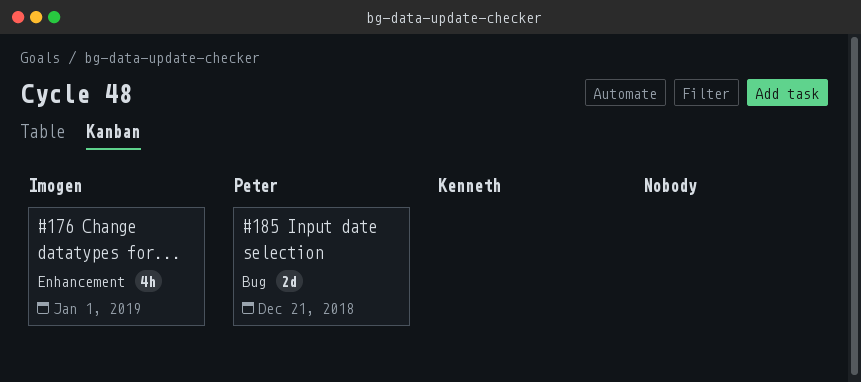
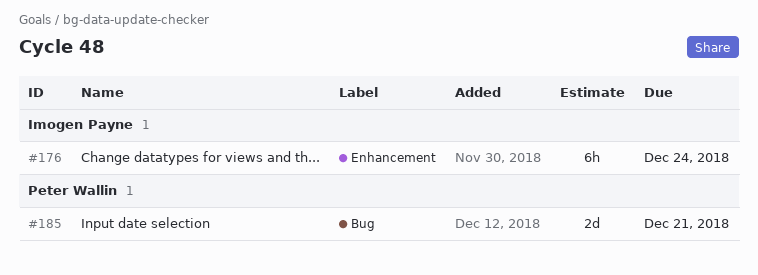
#176, estimate: 4h -> 6h
#176, due: Jan 1 -> Dec 24

